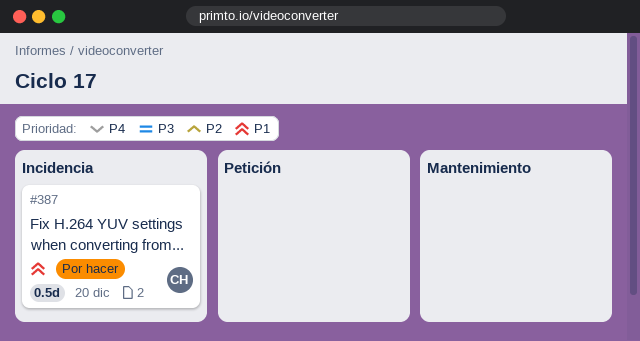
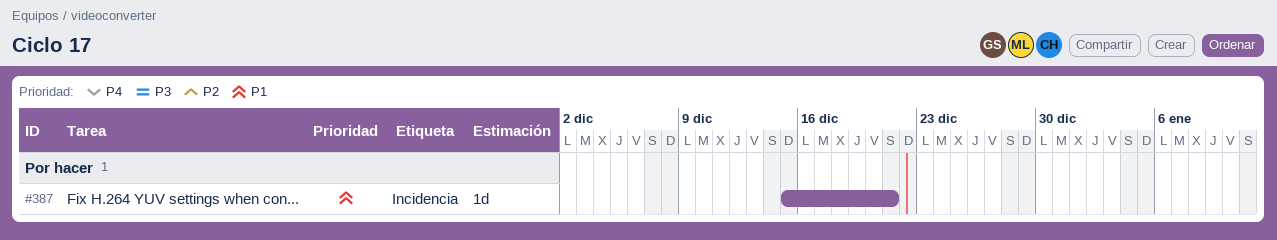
#387, estimate: 0.5d -> 1d
#387, due: Dec 20 -> Dec 21

